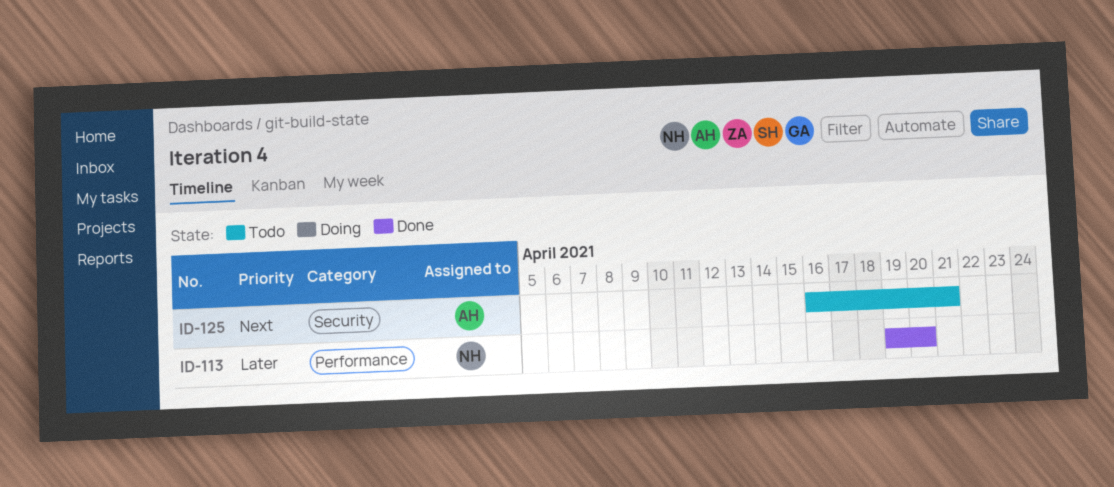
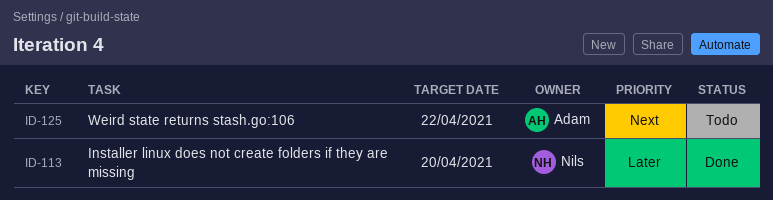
ID-125, due: Apr 21 -> Apr 22

